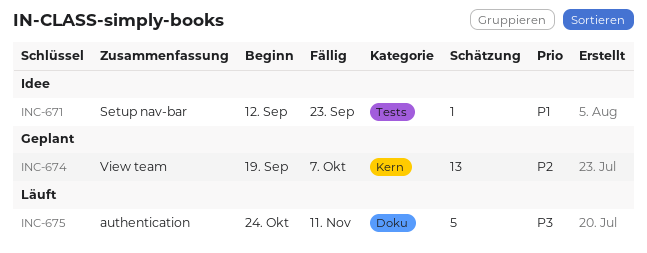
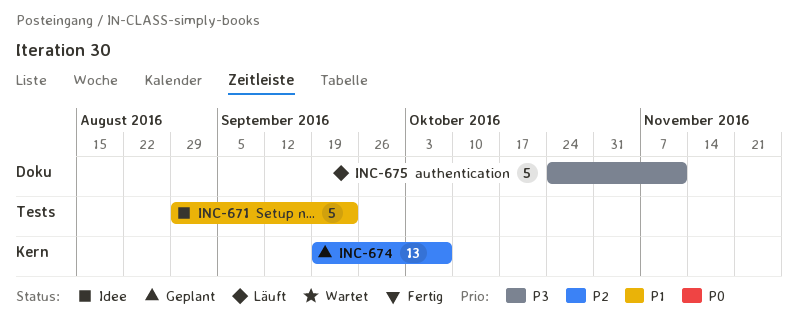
INC-671, estimate: 1 -> 5
INC-671, start: Sep 12 -> Aug 29

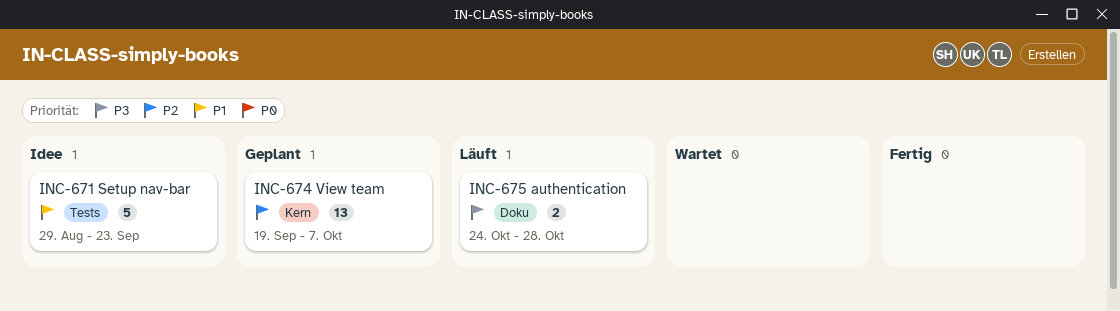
INC-675, estimate: 5 -> 2
INC-675, due: Nov 11 -> Oct 28

